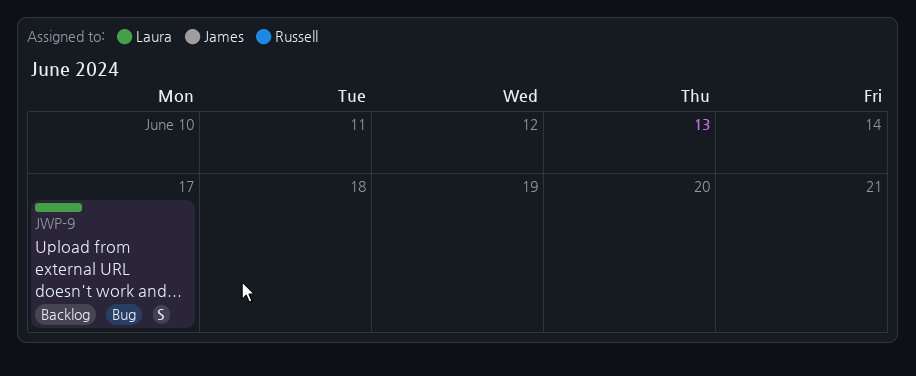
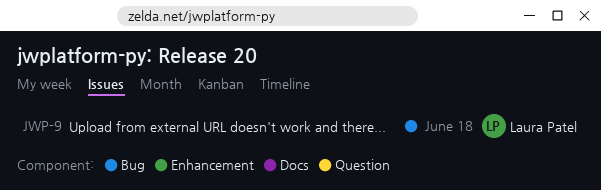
JWP-9, due: Jun 17 -> Jun 18

